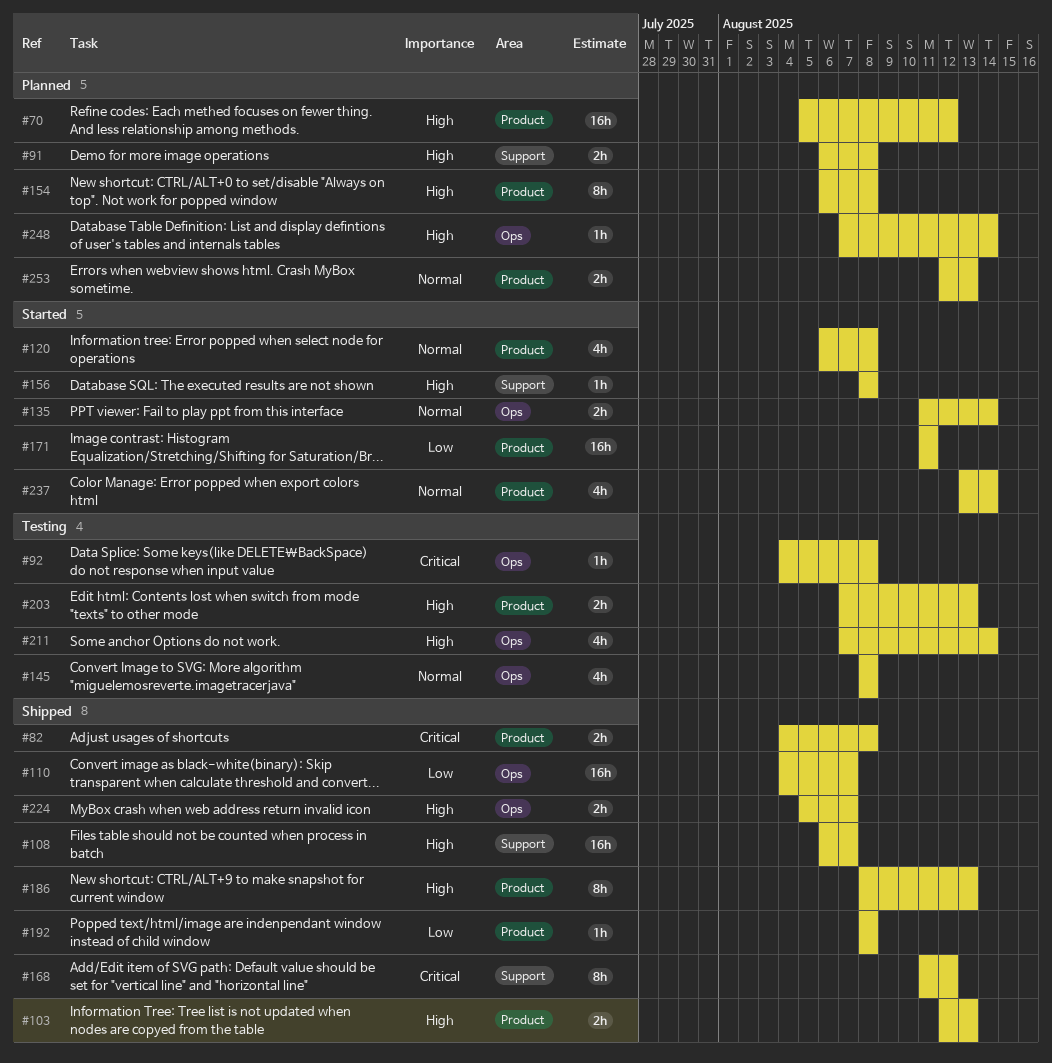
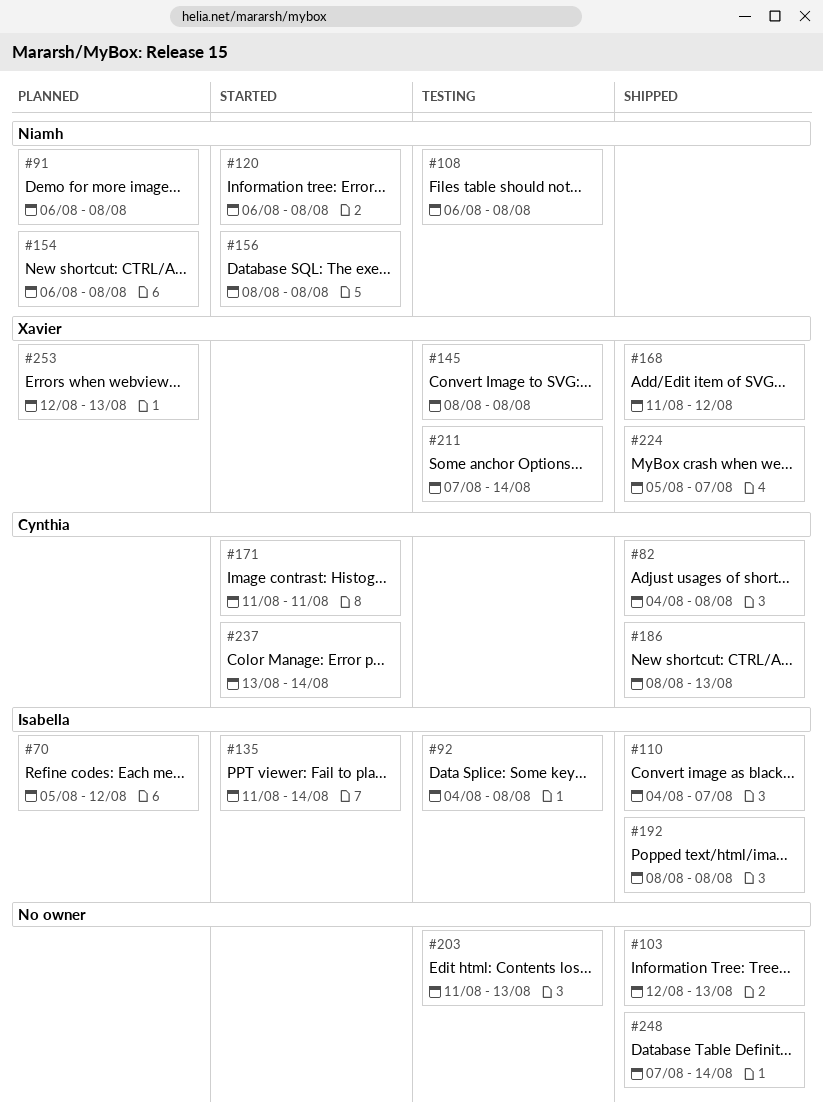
#108, status: Shipped -> Testing
#108, due: Aug 7 -> Aug 8
#203, start: Aug 7 -> Aug 11
#248, status: Planned -> Shipped

